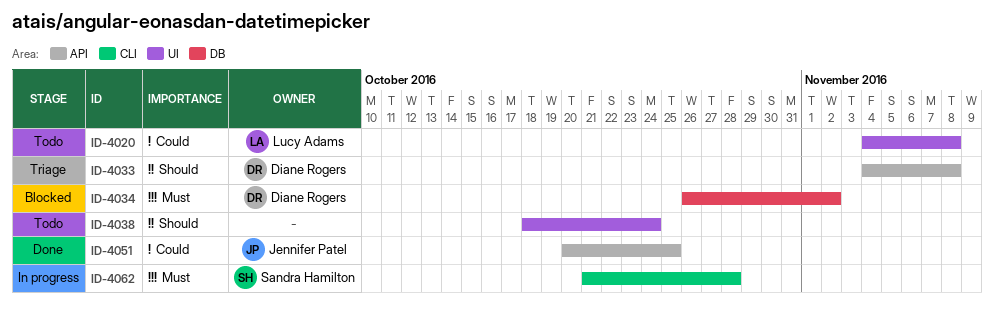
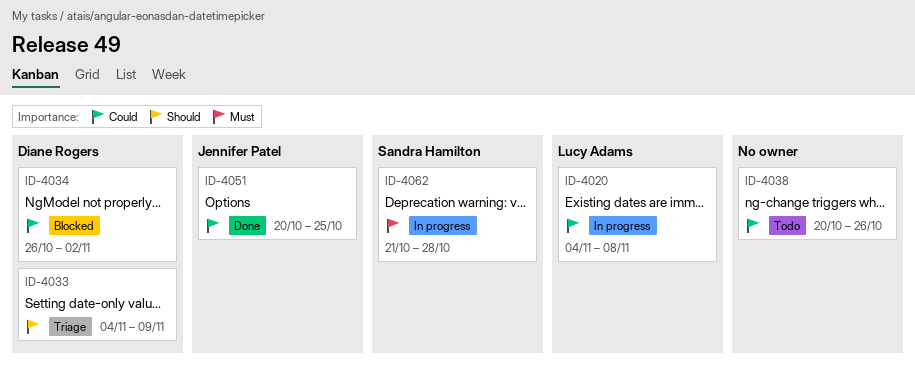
ID-4020, status: Todo -> In progress
ID-4033, due: Nov 8 -> Nov 9
ID-4034, priority: Must -> Could
ID-4038, priority: Should -> Could
ID-4038, start: Oct 18 -> Oct 20
ID-4038, due: Oct 24 -> Oct 26

